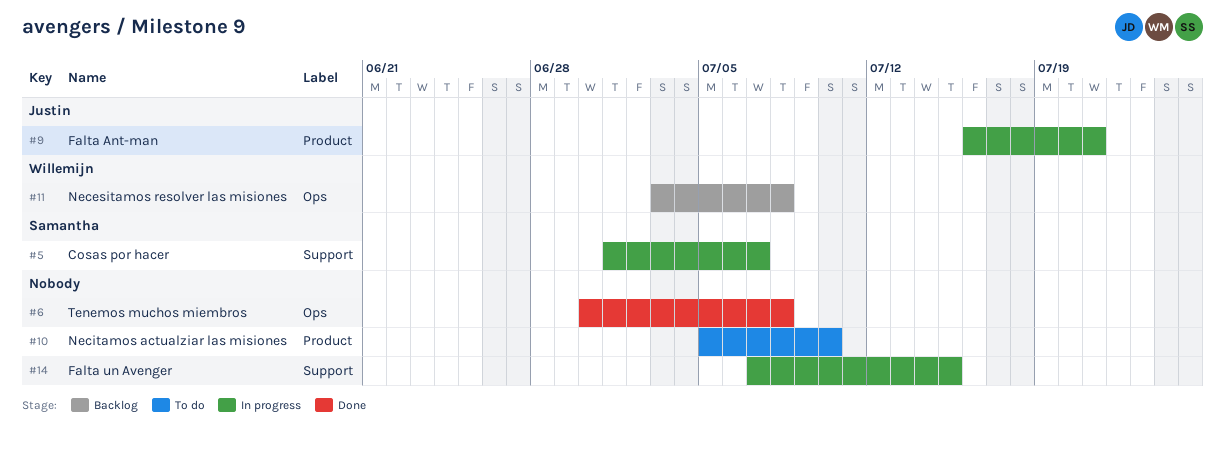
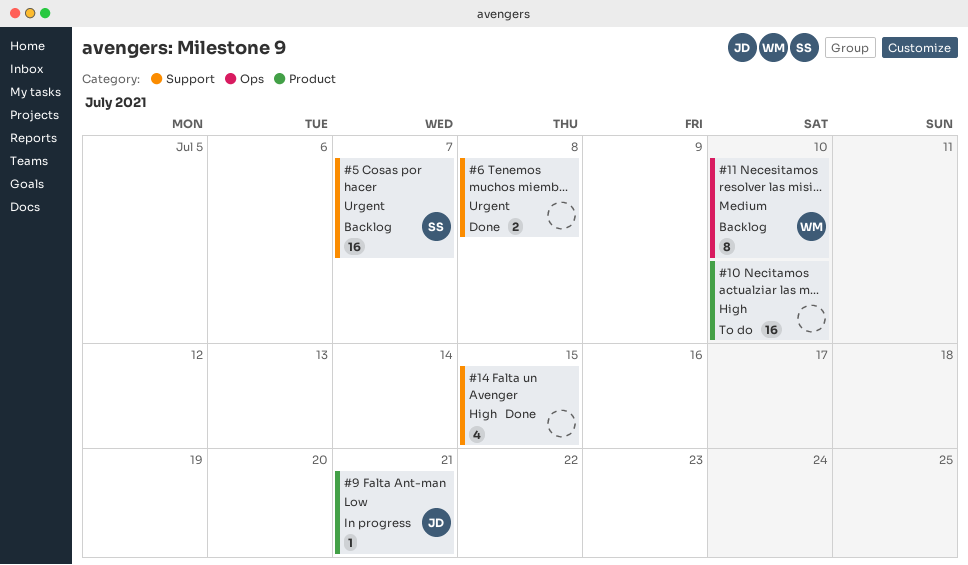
#5, status: In progress -> Backlog
#6, label: Ops -> Support
#11, due: Jul 8 -> Jul 10
#14, status: In progress -> Done

